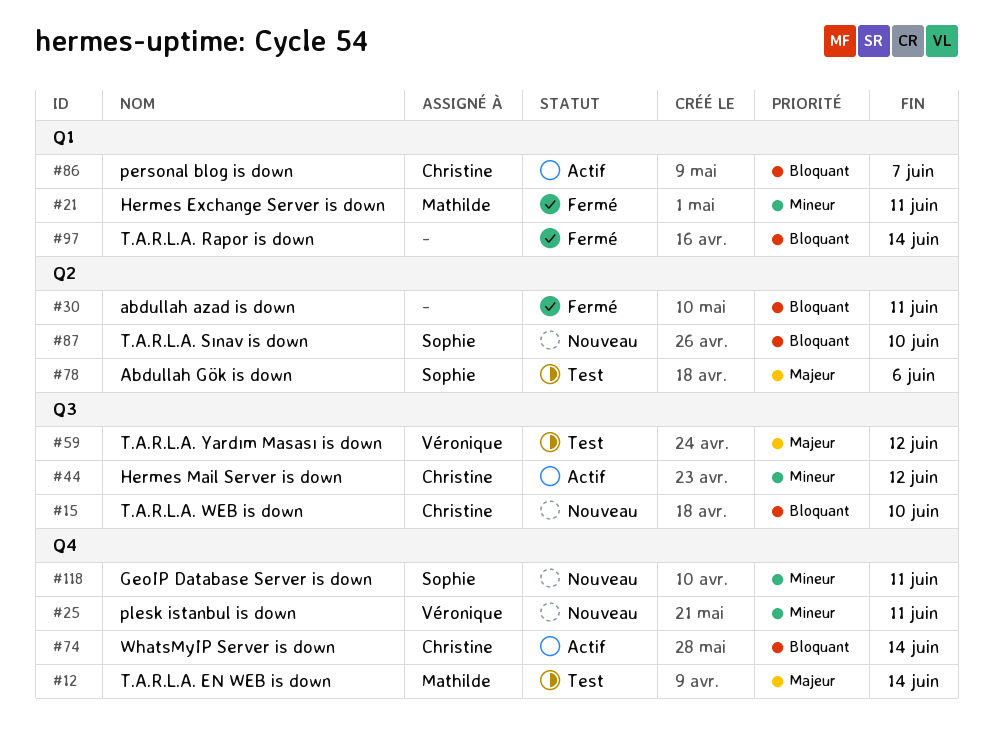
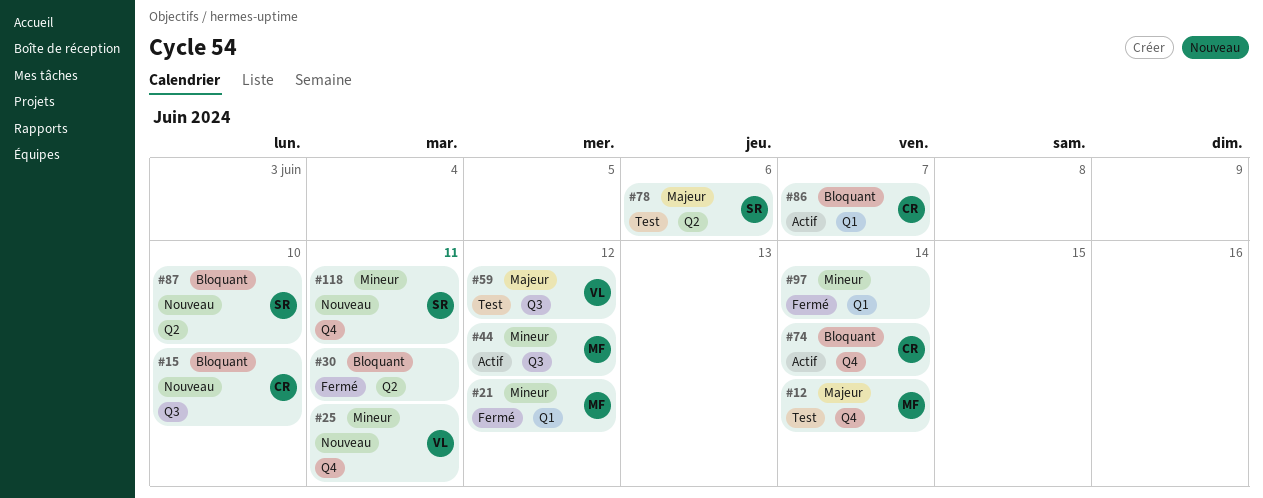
#21, due: Jun 11 -> Jun 12
#44, owner: Christine -> Mathilde
#97, priority: Bloquant -> Mineur

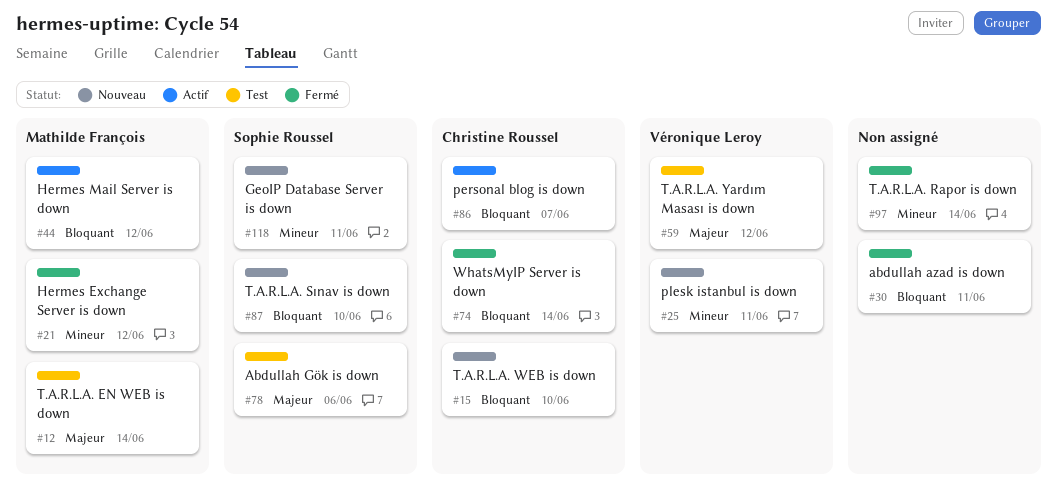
#44, priority: Mineur -> Bloquant
#74, status: Actif -> Fermé

